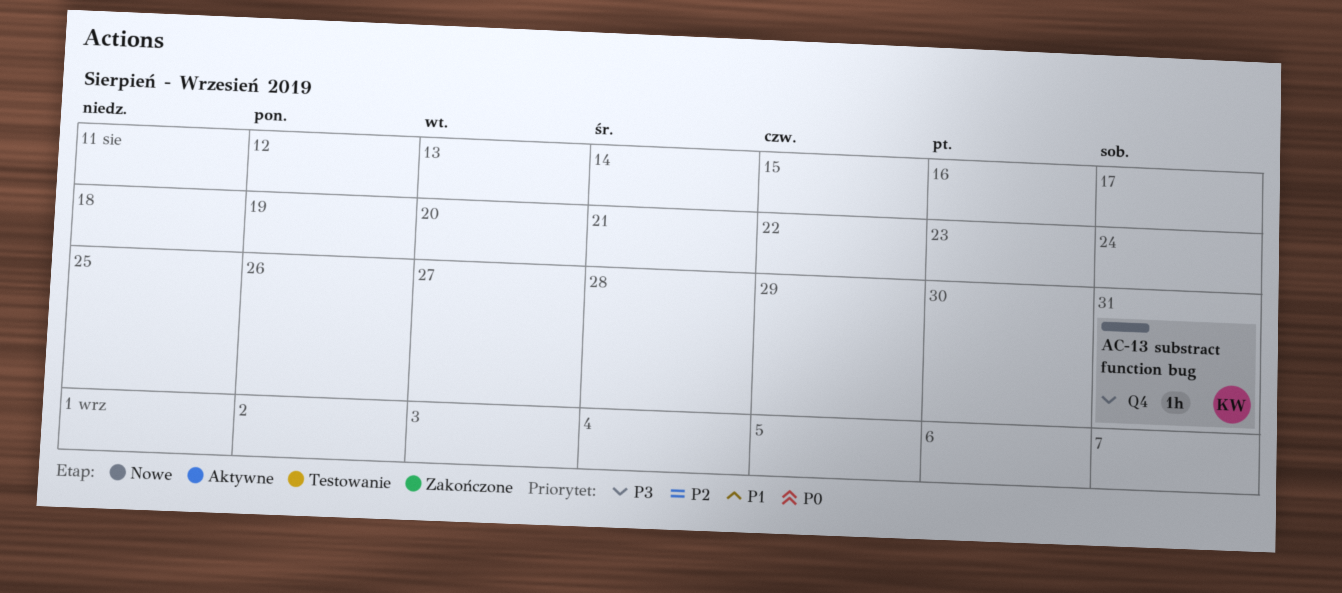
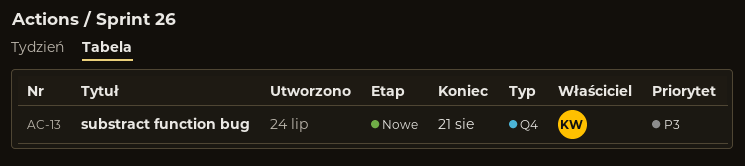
AC-13, due: Aug 31 -> Aug 21

